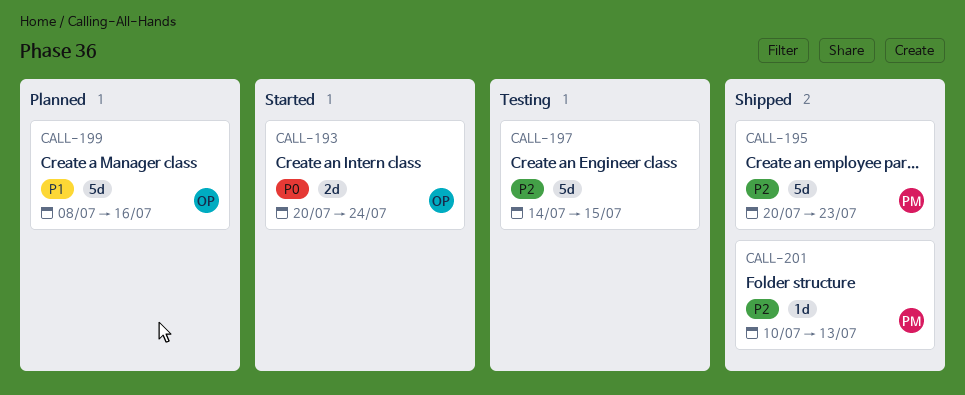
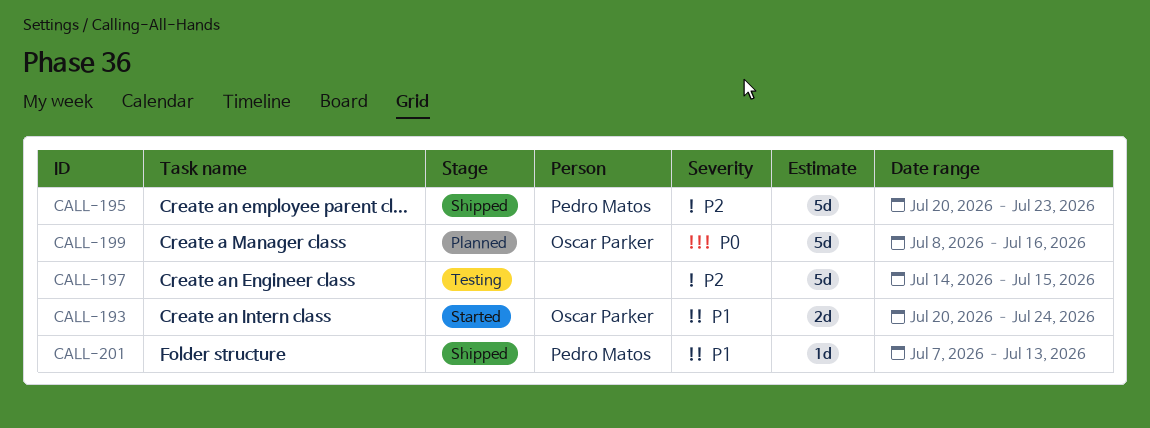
CALL-193, priority: P0 -> P1
CALL-199, priority: P1 -> P0
CALL-201, priority: P2 -> P1
CALL-201, start: Jul 10 -> Jul 7

